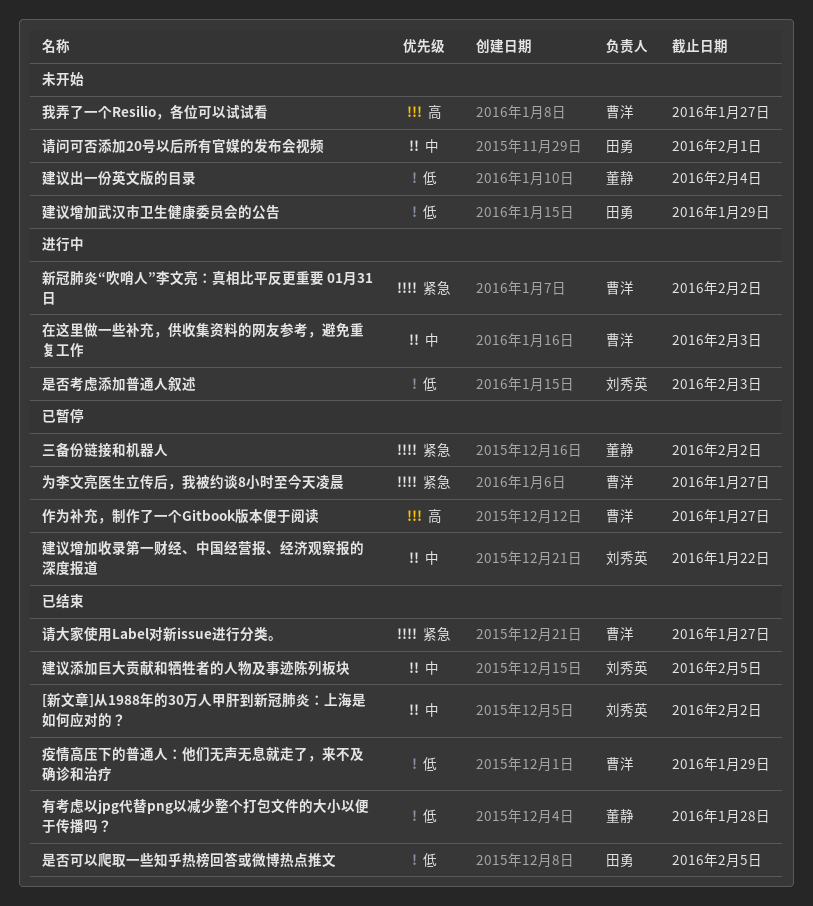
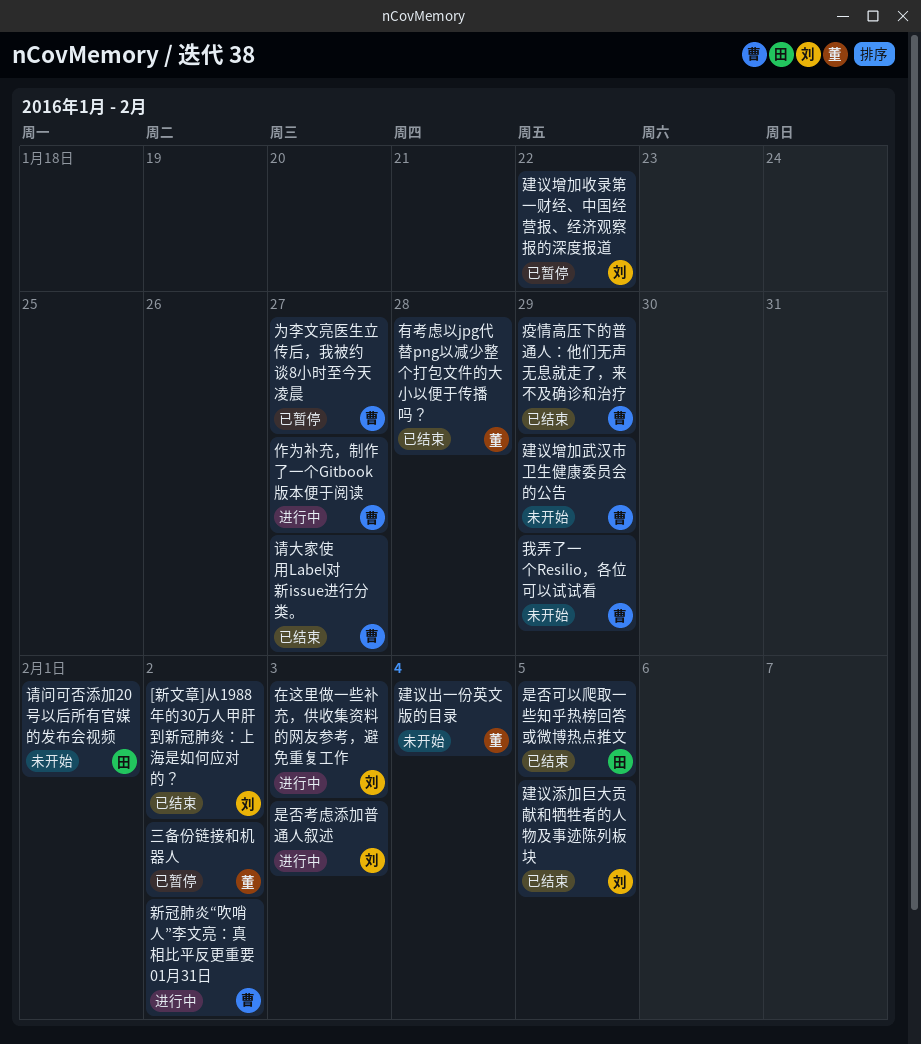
作为补充，制作了一个Gitbook版本便于阅读, status: 已暂停 -> 进行中
在这里做一些补充，供收集资料的网友参考，避免重复工作, owner: 曹洋 -> 刘秀英
建议增加武汉市卫生健康委员会的公告, owner: 田勇 -> 曹洋
我弄了一个Resilio，各位可以试试看, due: Jan 27 -> Jan 29

